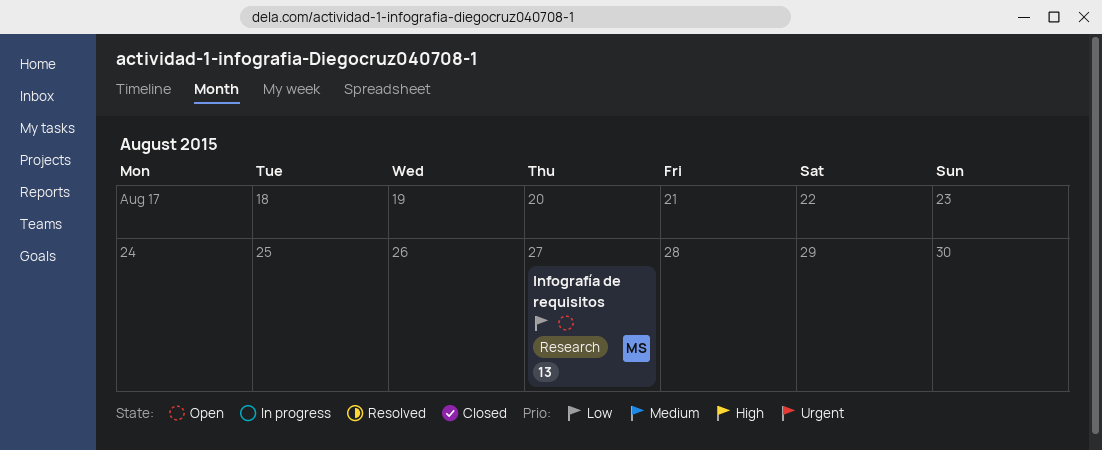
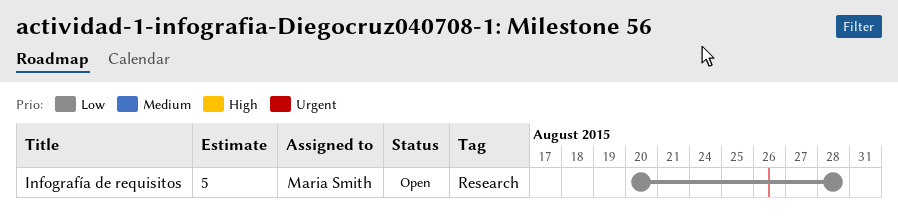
Infografía de requisitos, estimate: 13 -> 5
Infografía de requisitos, due: Aug 27 -> Aug 28

